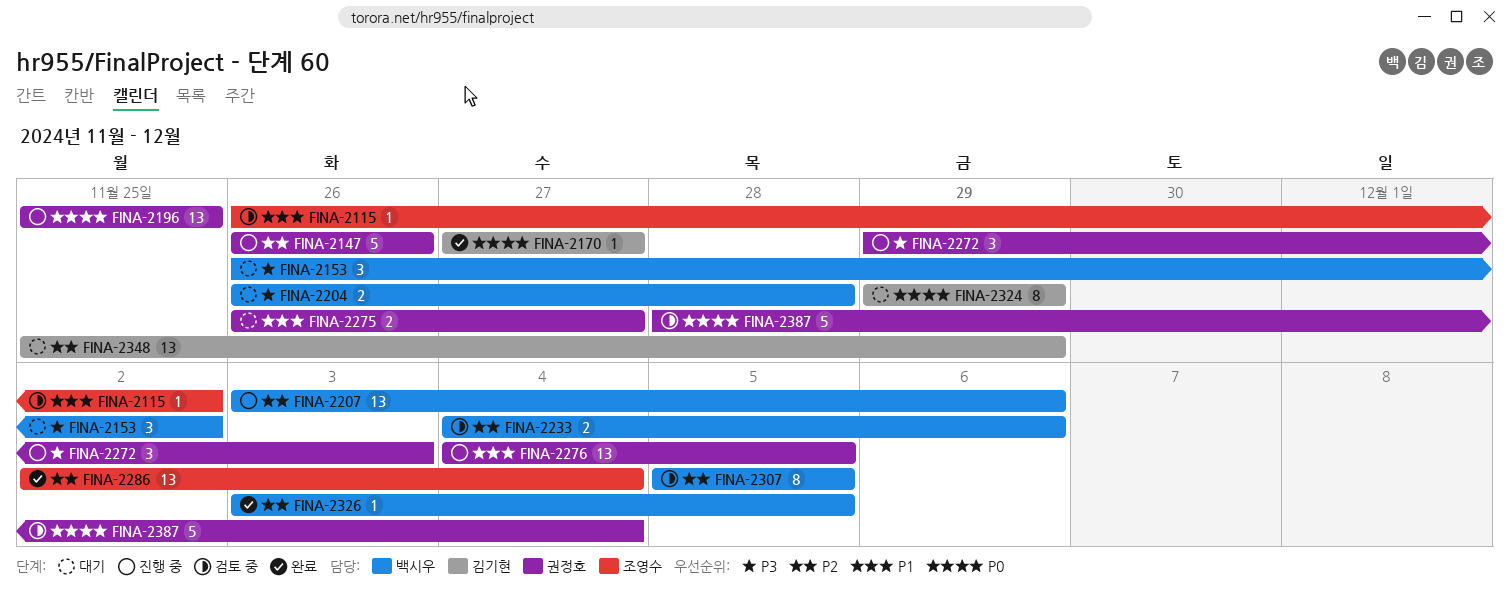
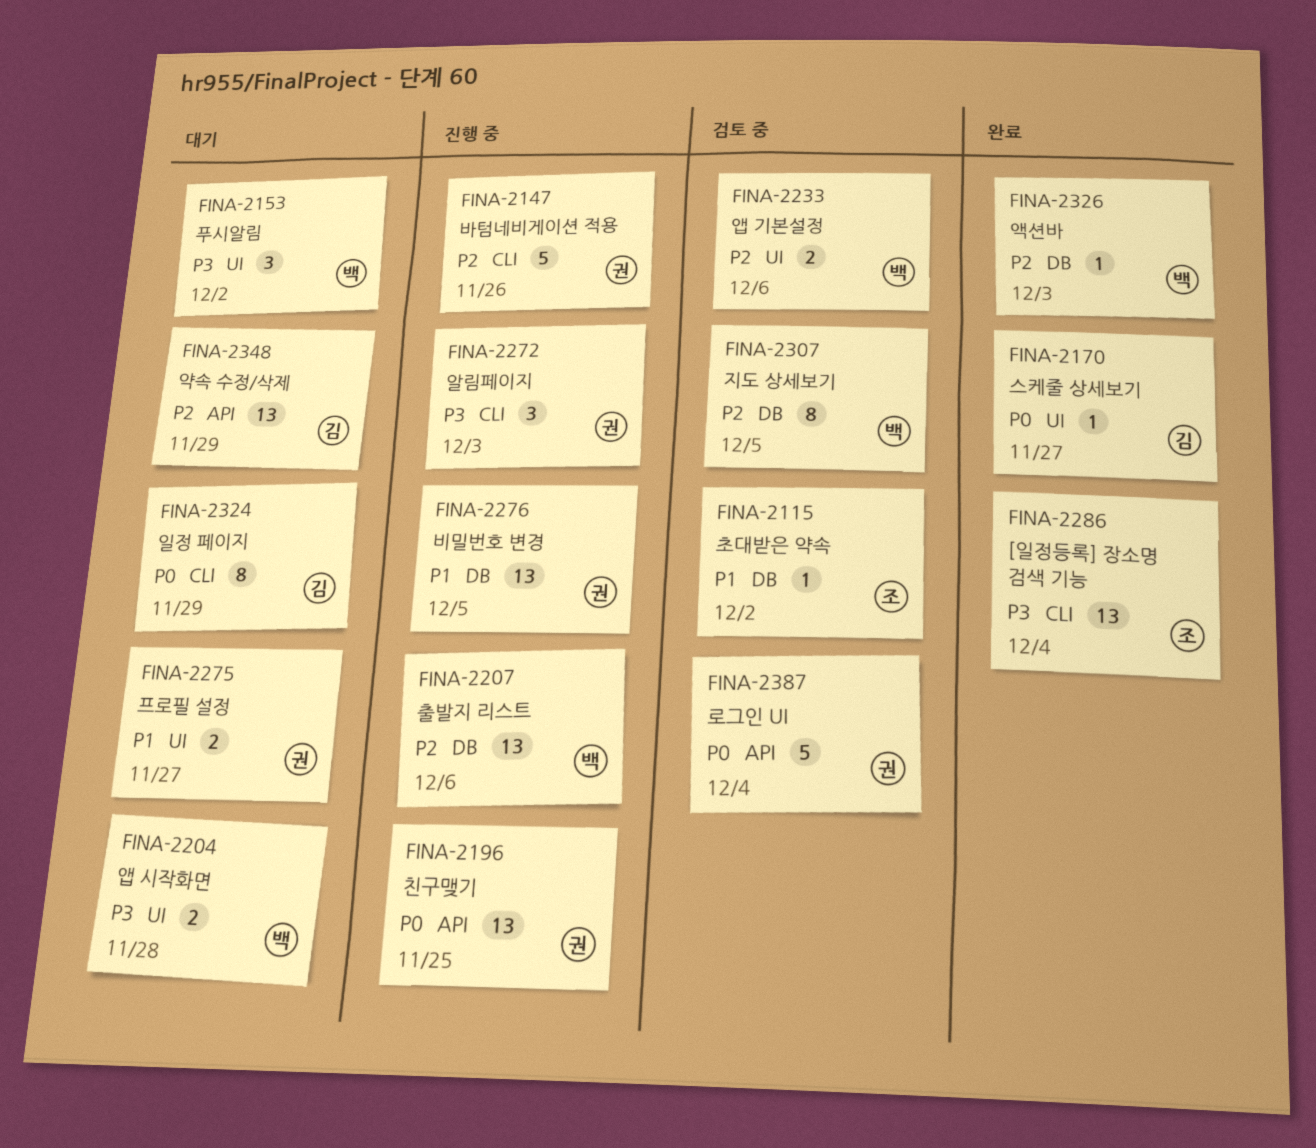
FINA-2286, priority: P2 -> P3
FINA-2326, due: Dec 5 -> Dec 3

